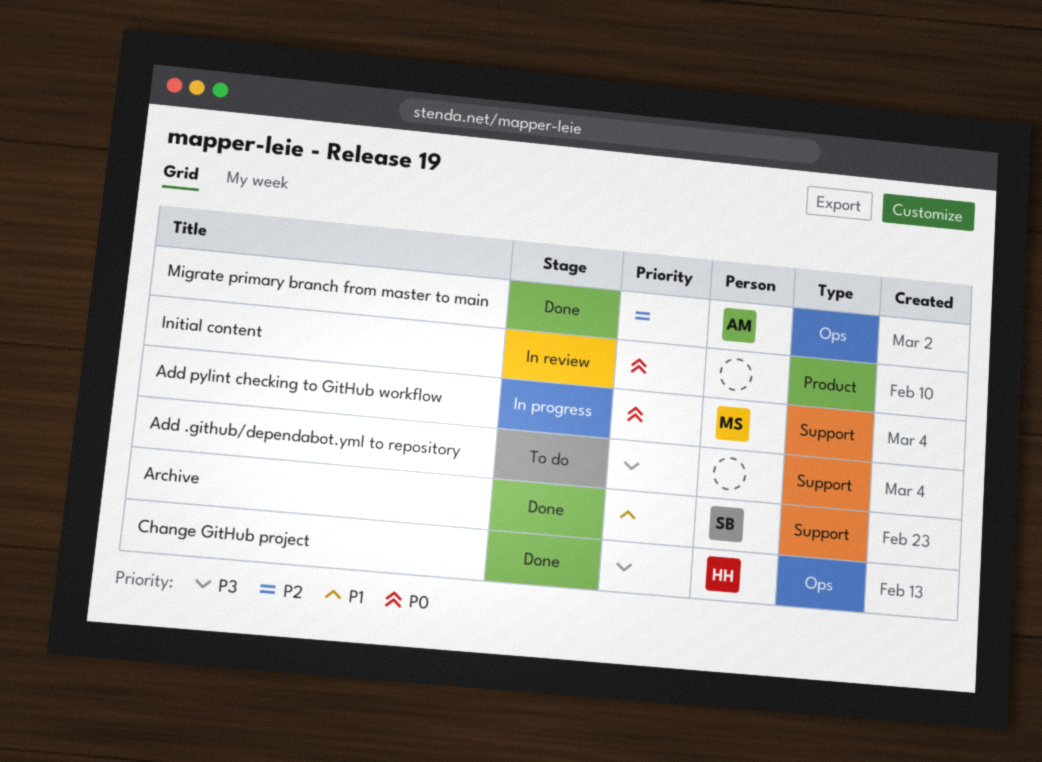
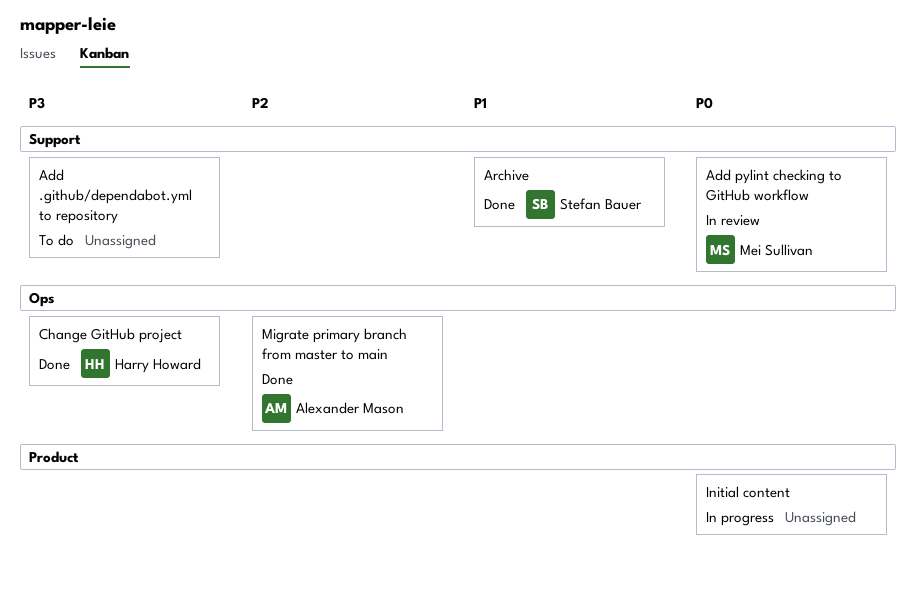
Add pylint checking to GitHub workflow, status: In progress -> In review
Initial content, status: In review -> In progress

